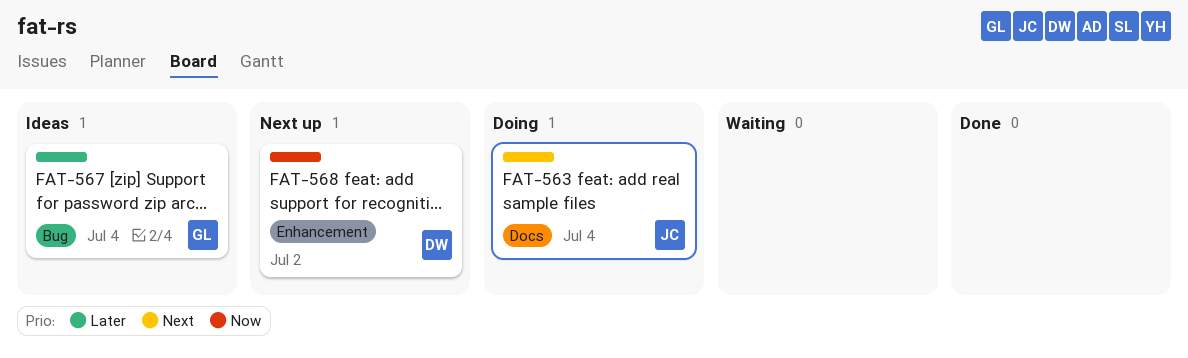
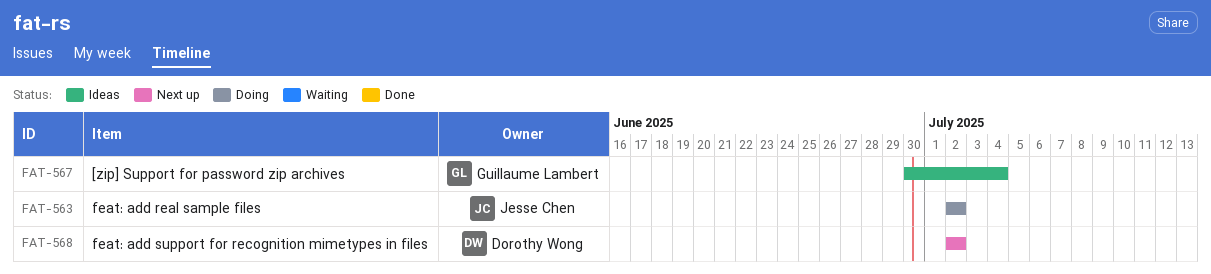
FAT-563, due: Jul 4 -> Jul 2

